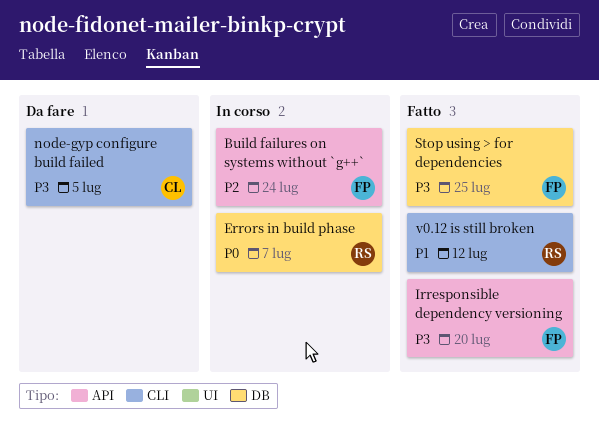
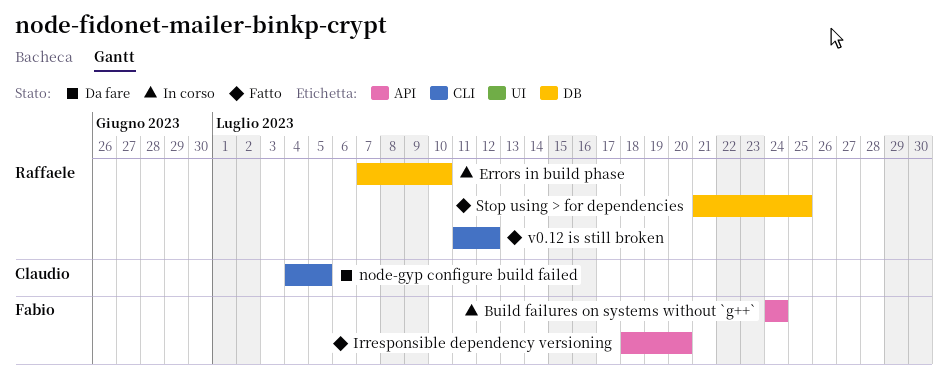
Errors in build phase, due: Jul 7 -> Jul 10
Stop using > for dependencies, owner: Fabio -> Raffaele

